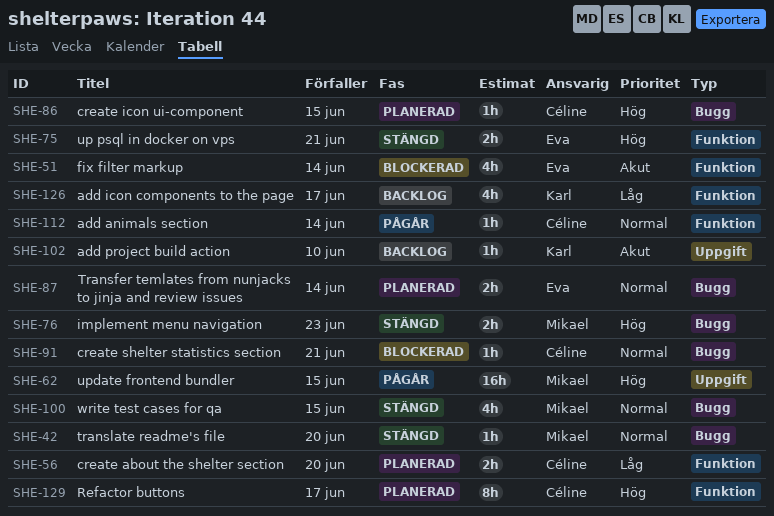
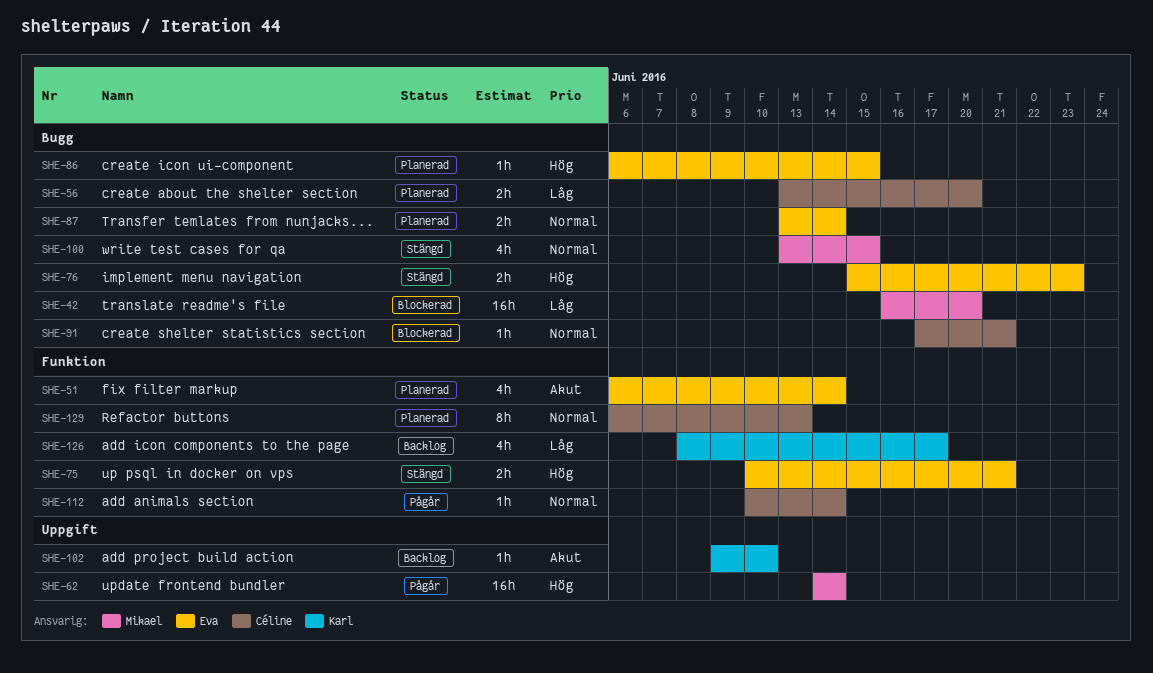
SHE-42, status: Stängd -> Blockerad
SHE-42, priority: Normal -> Låg
SHE-42, estimate: 1h -> 16h
SHE-51, status: Blockerad -> Planerad
SHE-56, label: Funktion -> Bugg
SHE-62, due: Jun 15 -> Jun 14
SHE-76, owner: Mikael -> Eva
SHE-86, owner: Céline -> Eva
SHE-129, priority: Hög -> Normal
SHE-129, due: Jun 17 -> Jun 13

